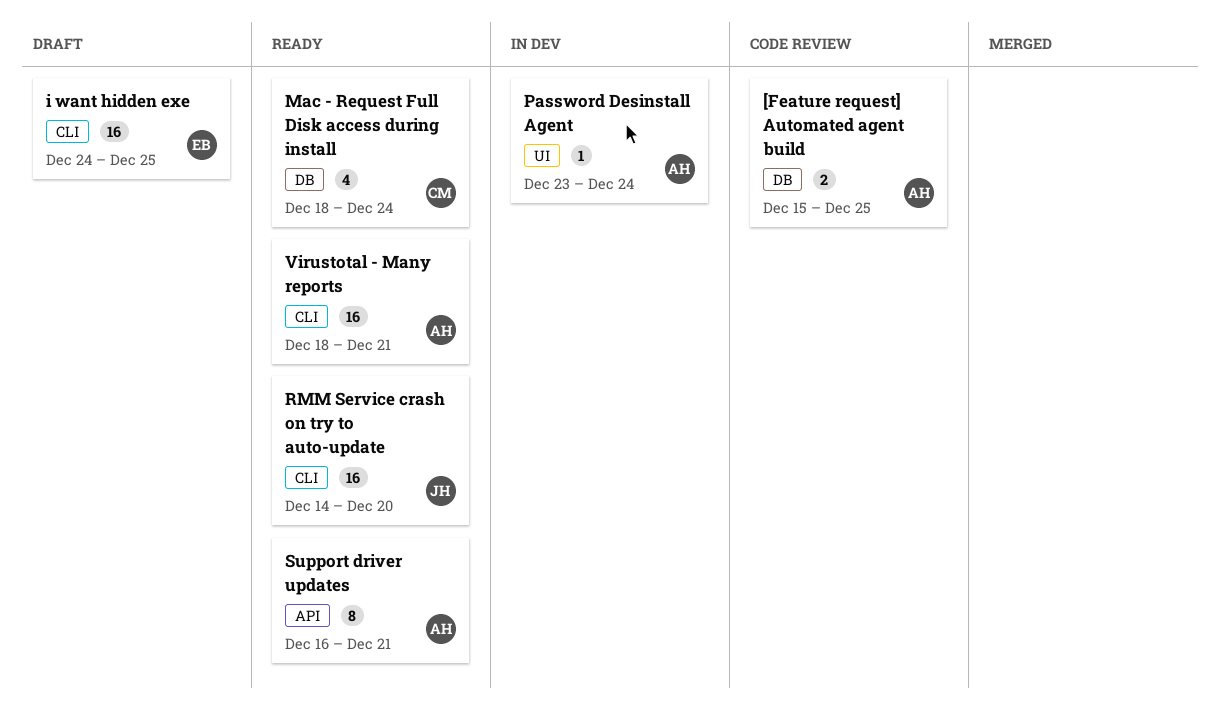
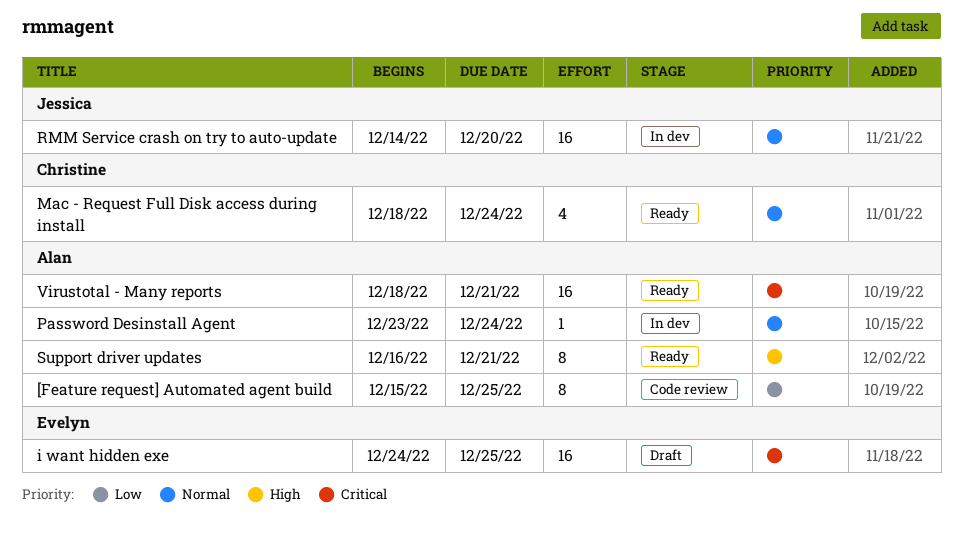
[Feature request] Automated agent build, estimate: 2 -> 8
RMM Service crash on try to auto-update, status: Ready -> In dev

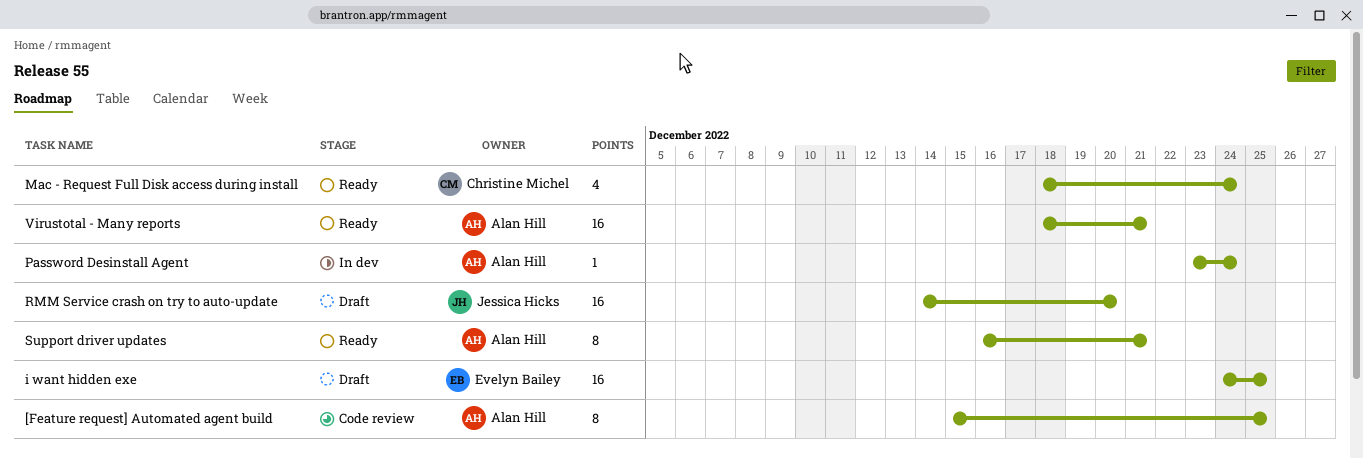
RMM Service crash on try to auto-update, status: In dev -> Draft

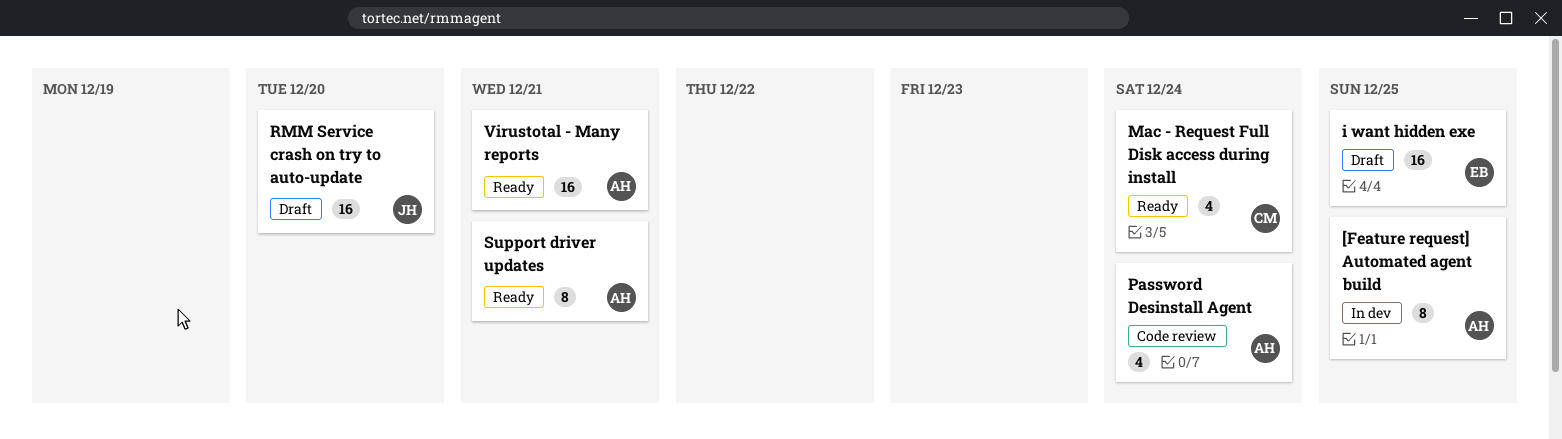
[Feature request] Automated agent build, status: Code review -> In dev
Password Desinstall Agent, status: In dev -> Code review
Password Desinstall Agent, estimate: 1 -> 4

